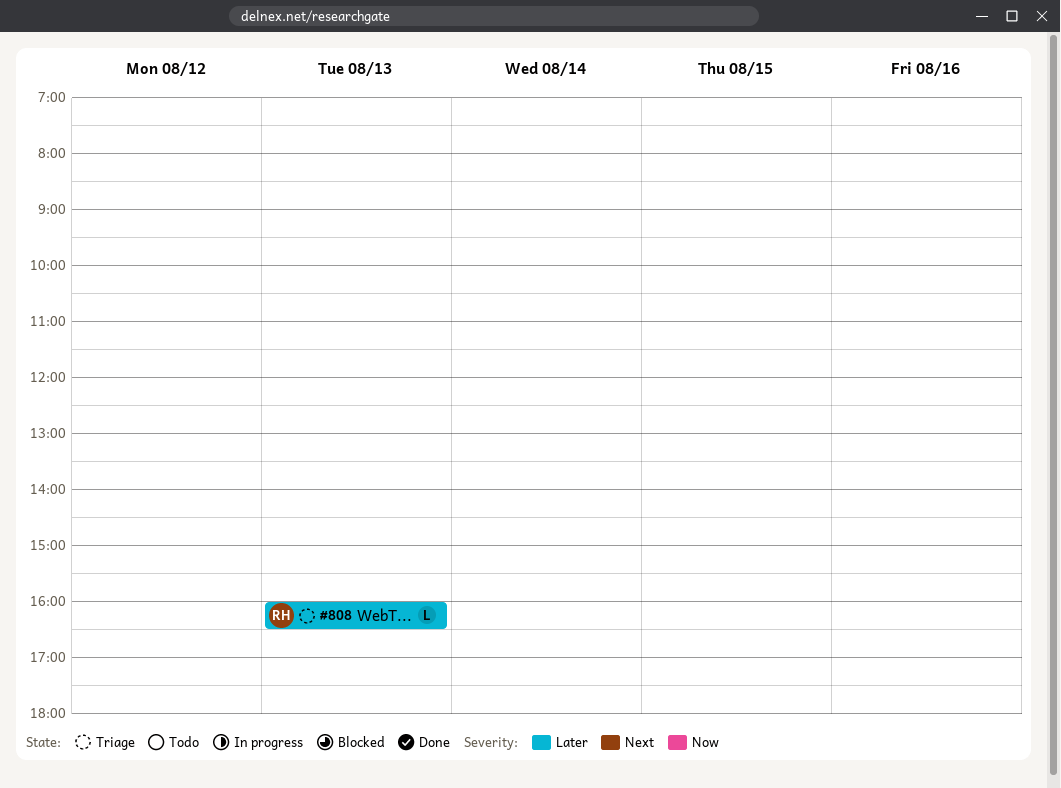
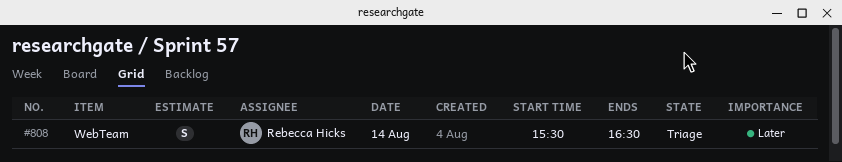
#808, estimate: L -> S
#808, day: Aug 13 -> Aug 14
#808, begins: 16:00 -> 15:30

